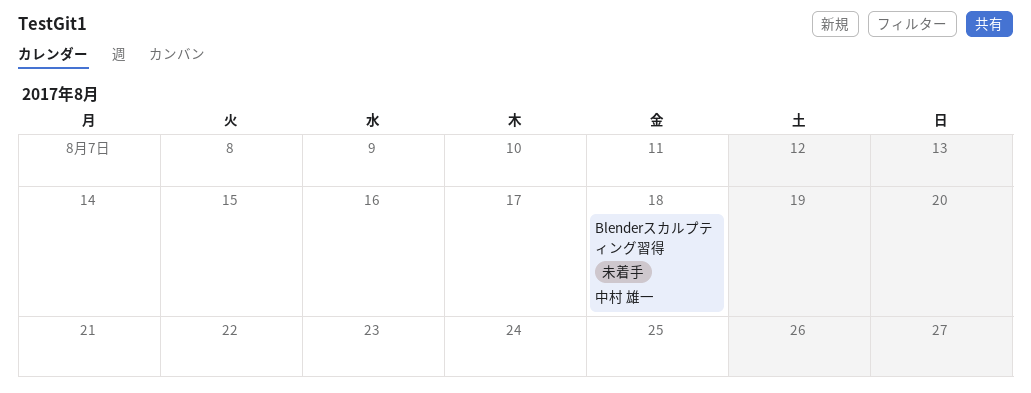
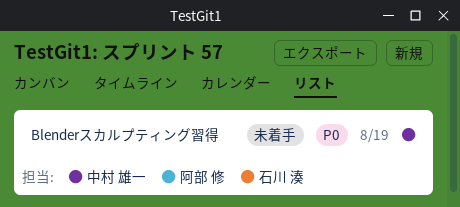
Blenderスカルプティング習得, due: Aug 18 -> Aug 19

